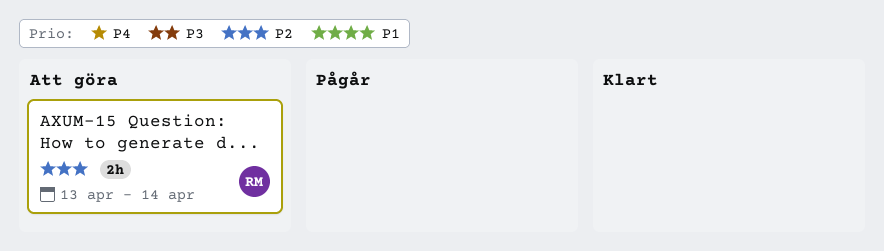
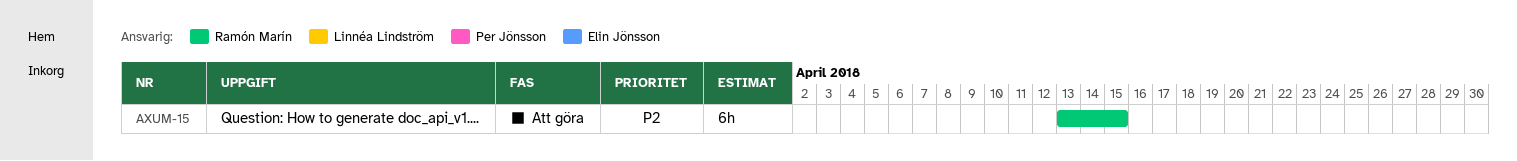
AXUM-15, estimate: 2h -> 6h
AXUM-15, due: Apr 14 -> Apr 15

